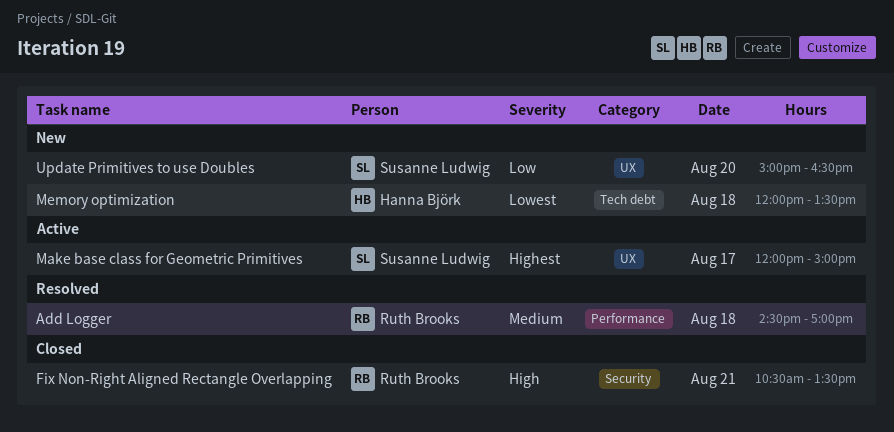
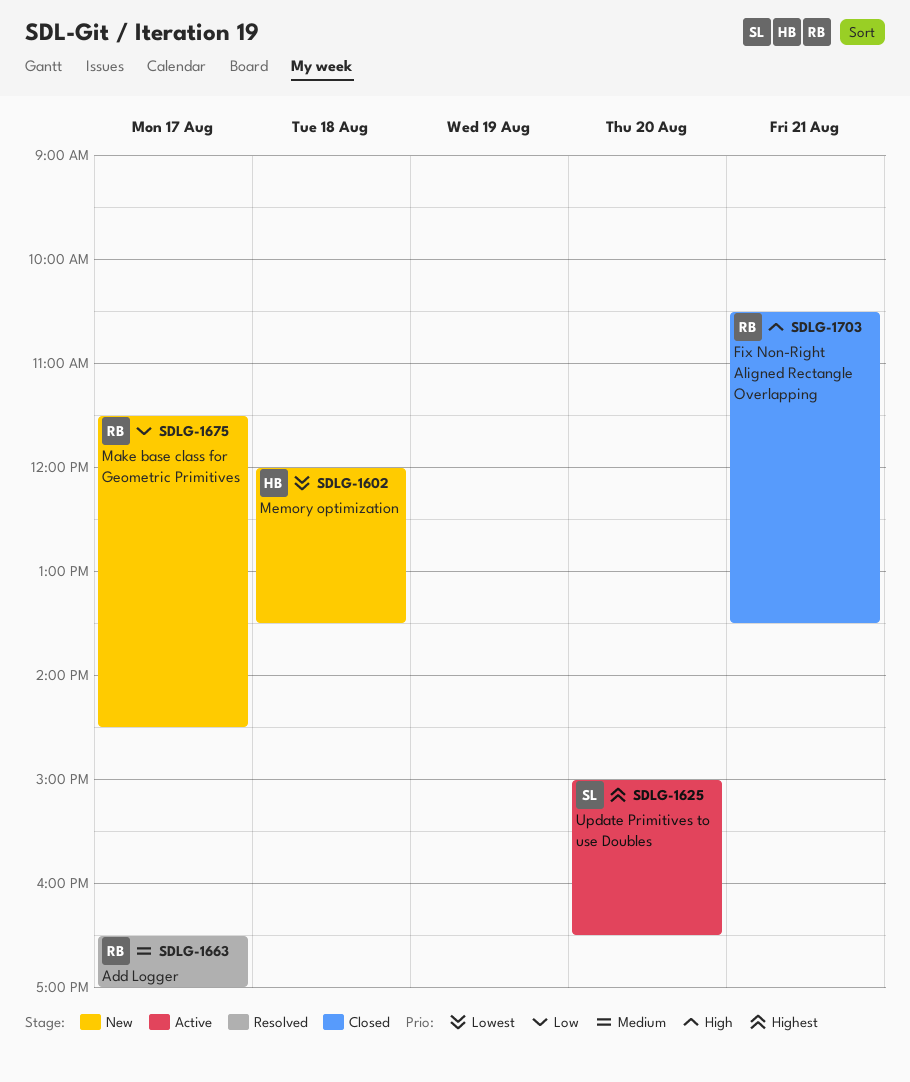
Add Logger, day: Aug 18 -> Aug 17
Add Logger, begins: 14:30 -> 16:30
Make base class for Geometric Primitives, status: Active -> New
Make base class for Geometric Primitives, owner: Susanne Ludwig -> Ruth Brooks
Make base class for Geometric Primitives, priority: Highest -> Low
Make base class for Geometric Primitives, begins: 12:00 -> 11:30
Make base class for Geometric Primitives, ends: 15:00 -> 14:30
Update Primitives to use Doubles, status: New -> Active
Update Primitives to use Doubles, priority: Low -> Highest

